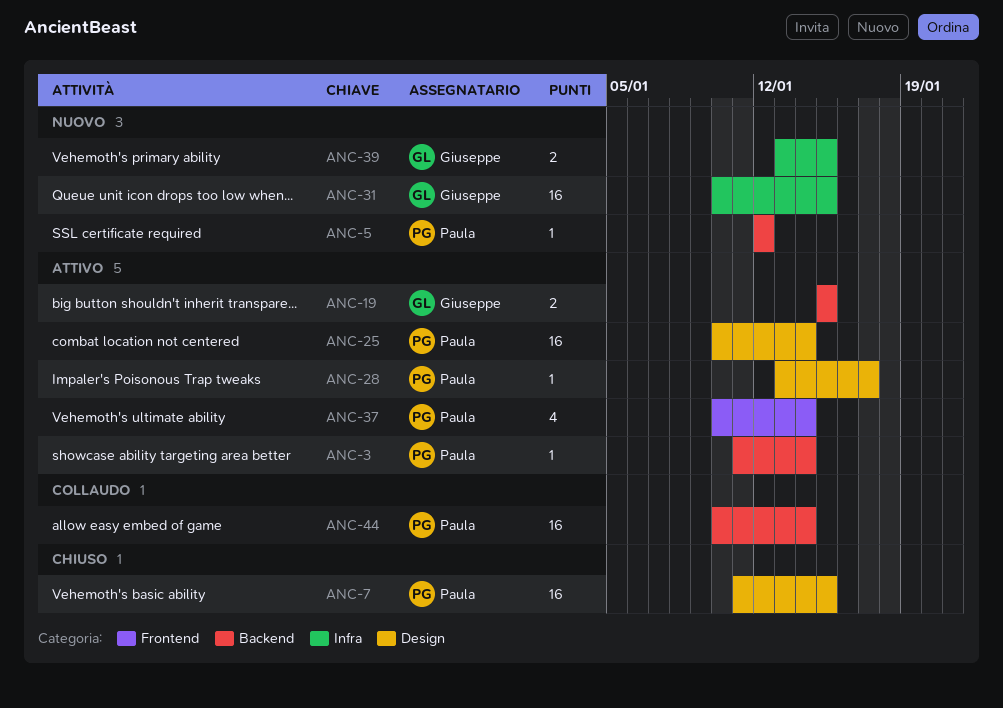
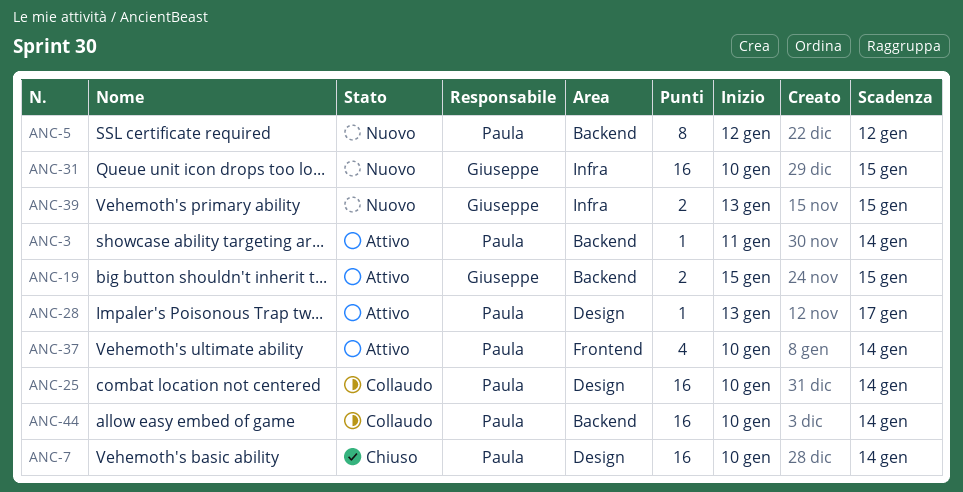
ANC-5, estimate: 1 -> 8
ANC-7, start: Jan 11 -> Jan 10
ANC-7, due: Jan 15 -> Jan 14
ANC-25, status: Attivo -> Collaudo

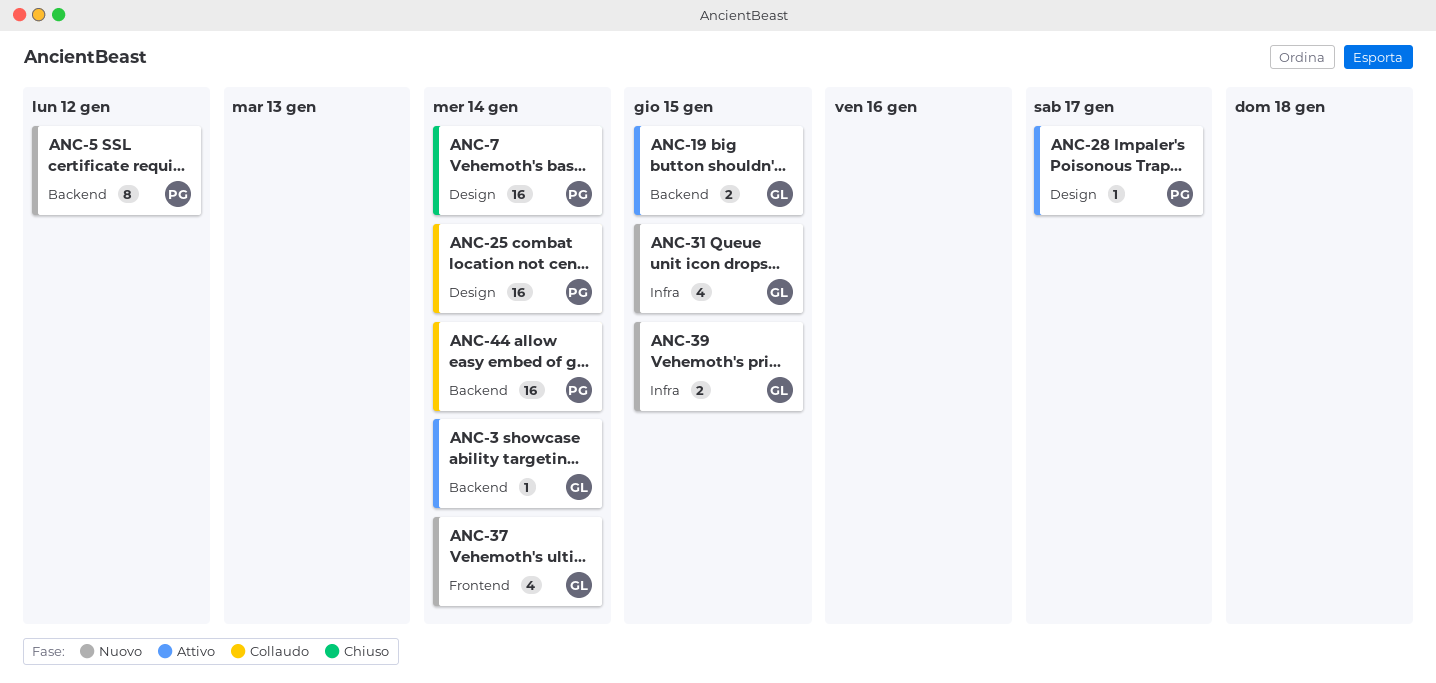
ANC-3, owner: Paula -> Giuseppe
ANC-31, estimate: 16 -> 4
ANC-37, status: Attivo -> Nuovo
ANC-37, owner: Paula -> Giuseppe

